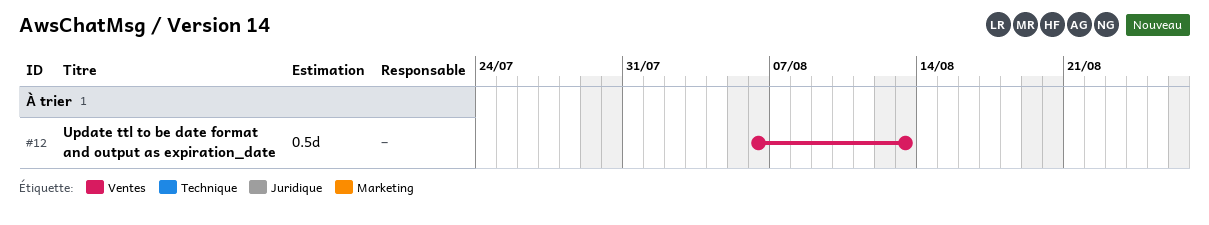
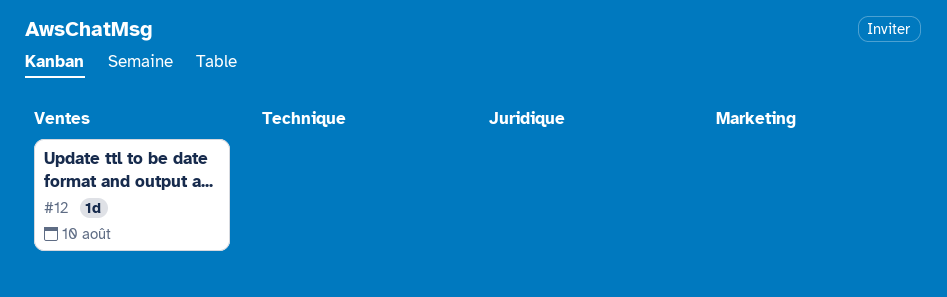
#12, estimate: 0.5d -> 1d
#12, due: Aug 13 -> Aug 10

